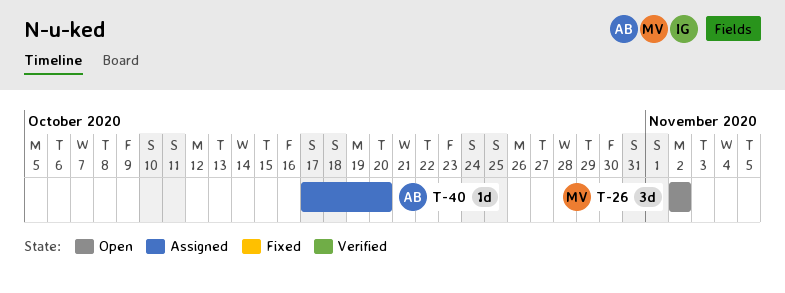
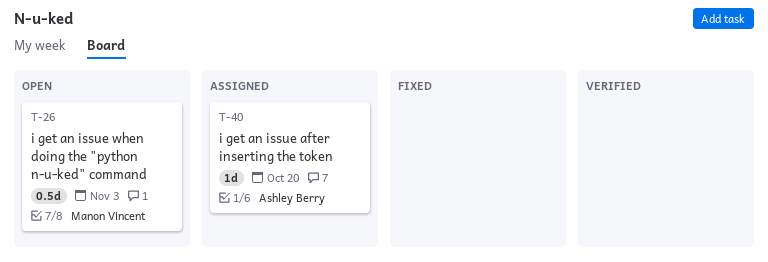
T-26, estimate: 3d -> 0.5d
T-26, due: Nov 2 -> Nov 3

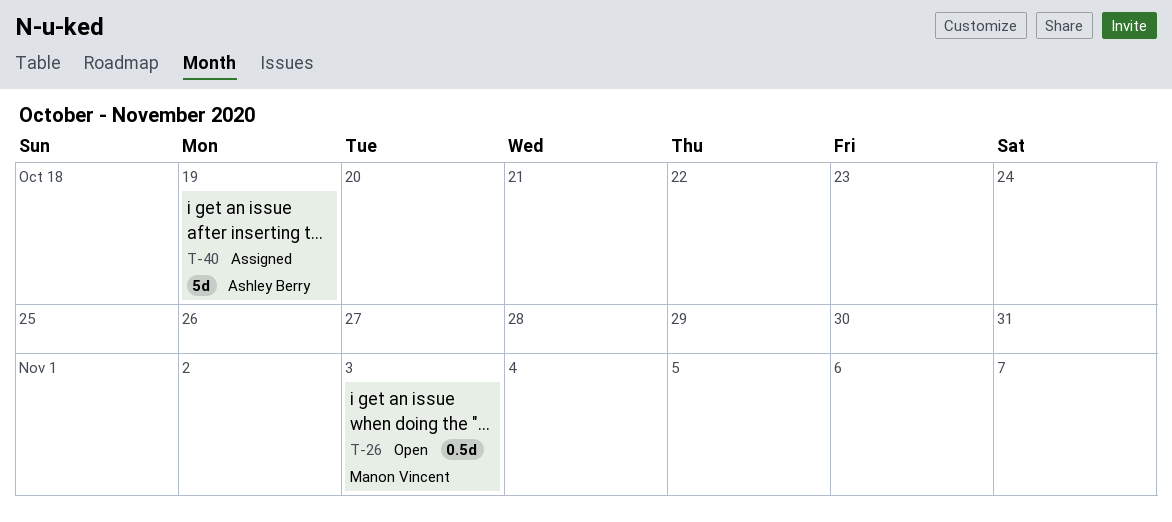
T-40, estimate: 1d -> 5d
T-40, due: Oct 20 -> Oct 19

